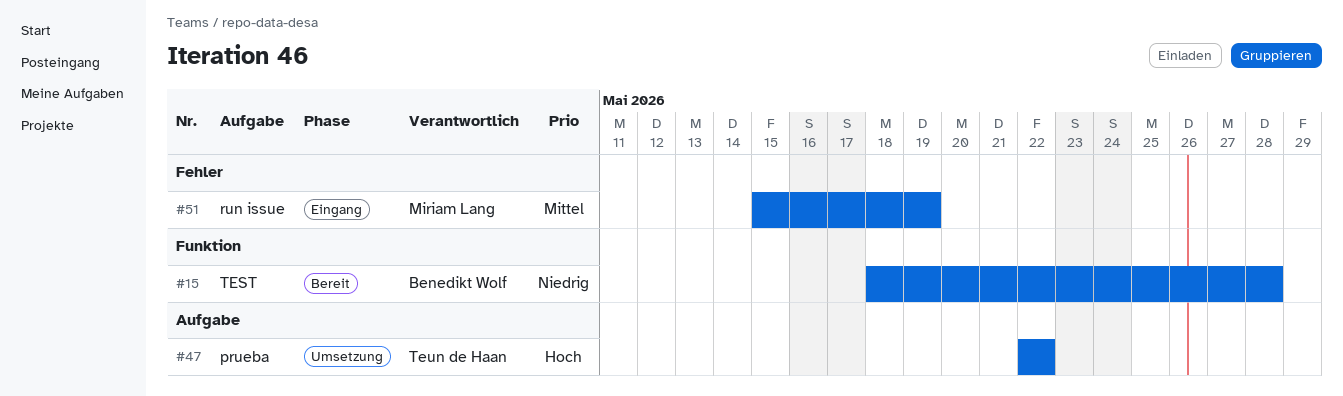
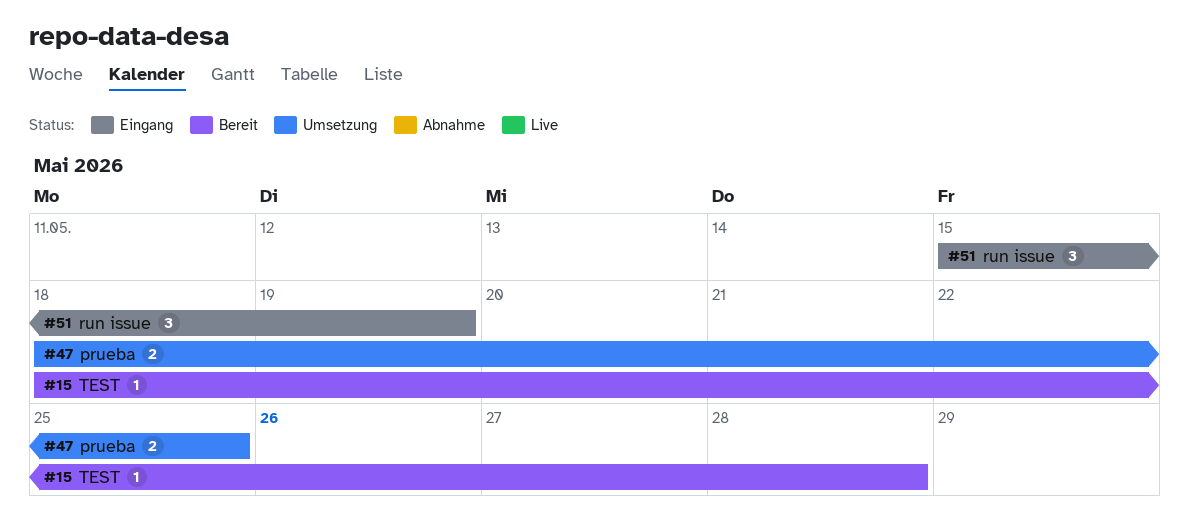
#47, start: May 22 -> May 18
#47, due: May 22 -> May 25

